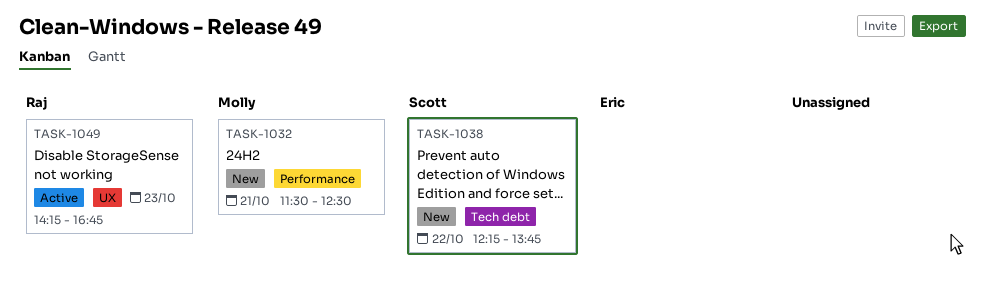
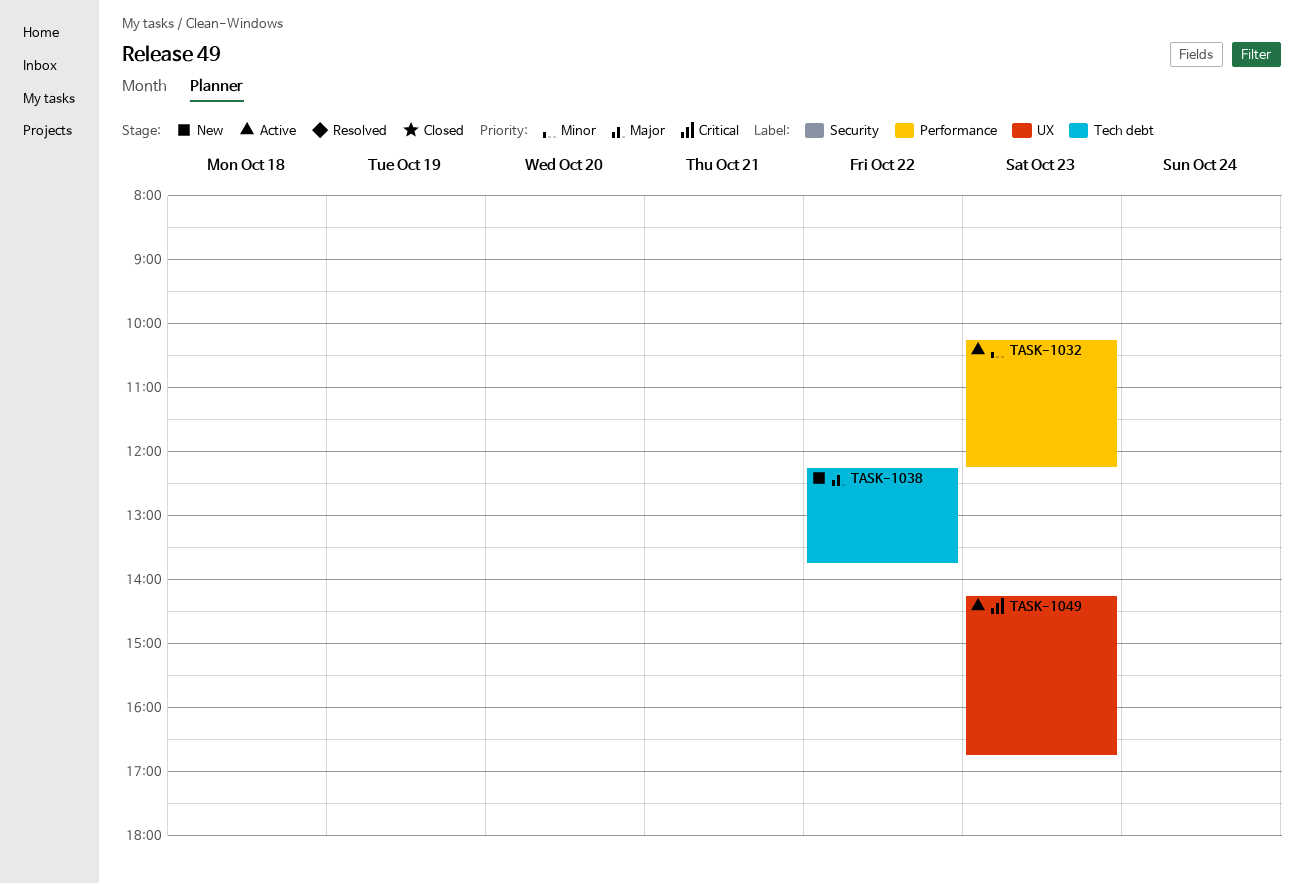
TASK-1032, status: New -> Active
TASK-1032, day: Oct 21 -> Oct 23
TASK-1032, begins: 11:30 -> 10:15
TASK-1032, ends: 12:30 -> 12:15

